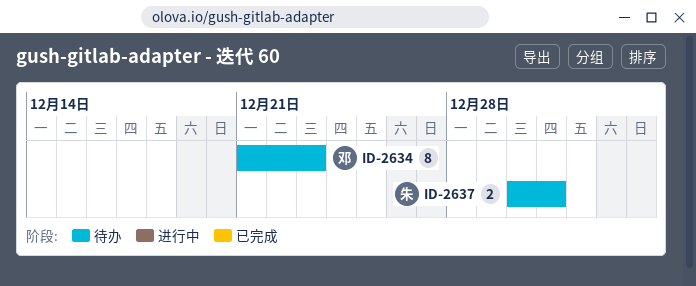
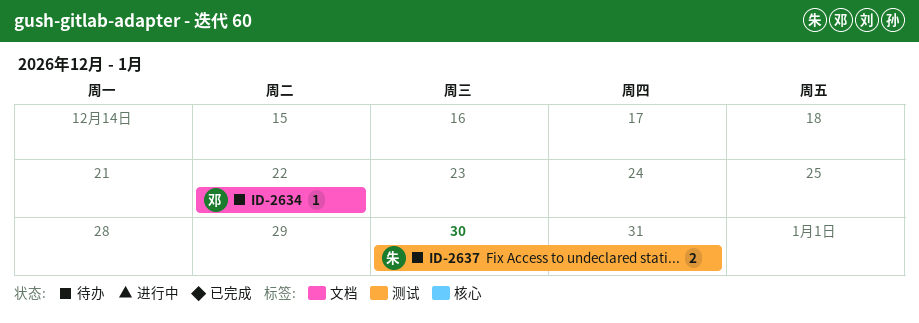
ID-2634, estimate: 8 -> 1
ID-2634, start: Dec 21 -> Dec 22
ID-2634, due: Dec 23 -> Dec 22

